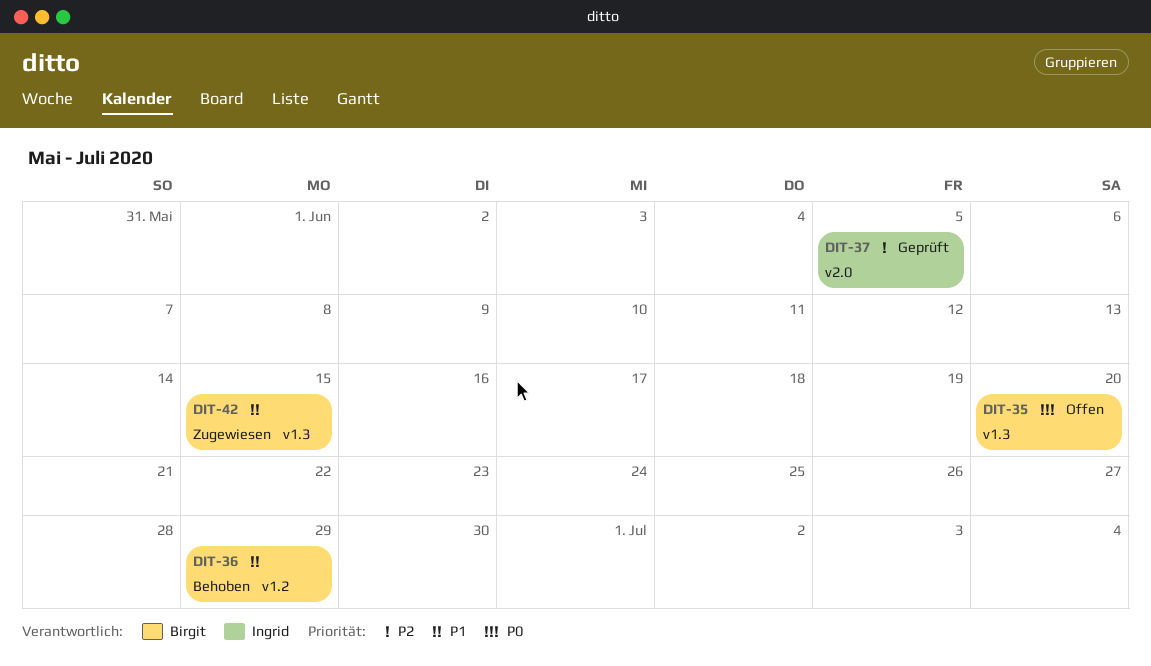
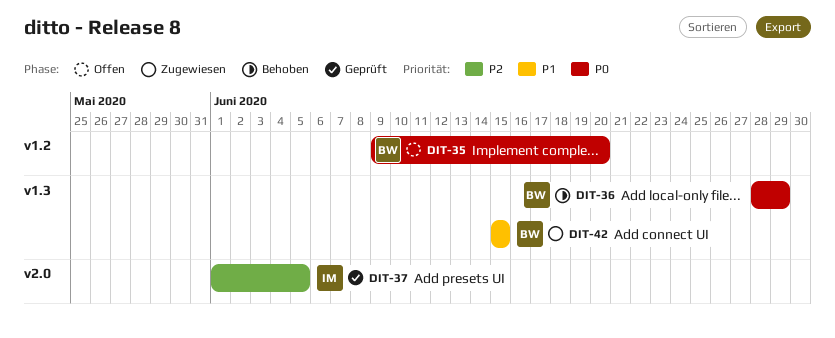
DIT-35, label: v1.3 -> v1.2
DIT-36, priority: P1 -> P0
DIT-36, label: v1.2 -> v1.3

